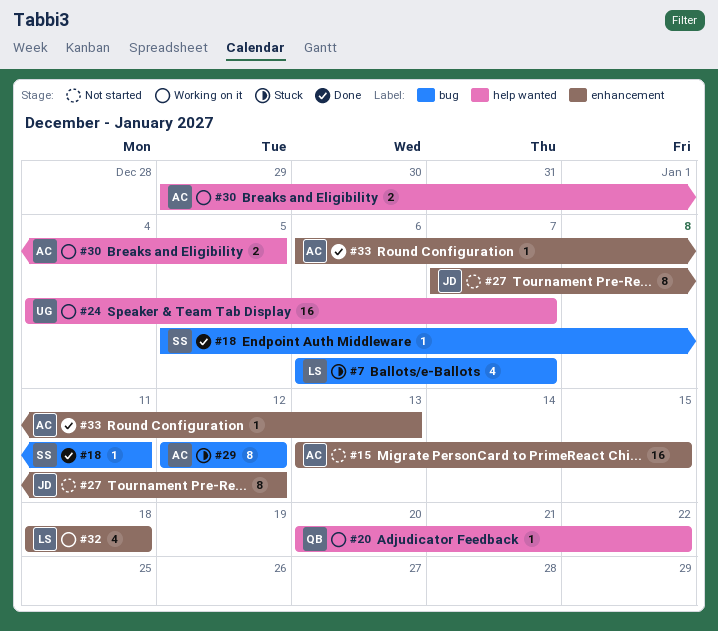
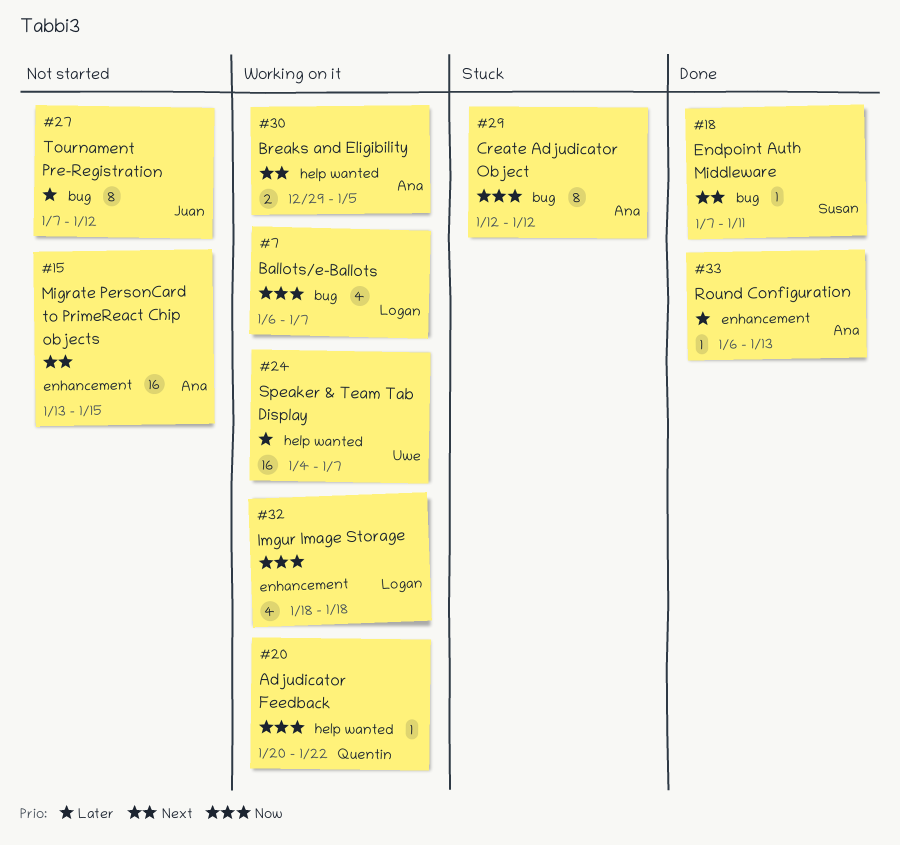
#7, status: Stuck -> Working on it
#18, start: Jan 5 -> Jan 7
#27, label: enhancement -> bug

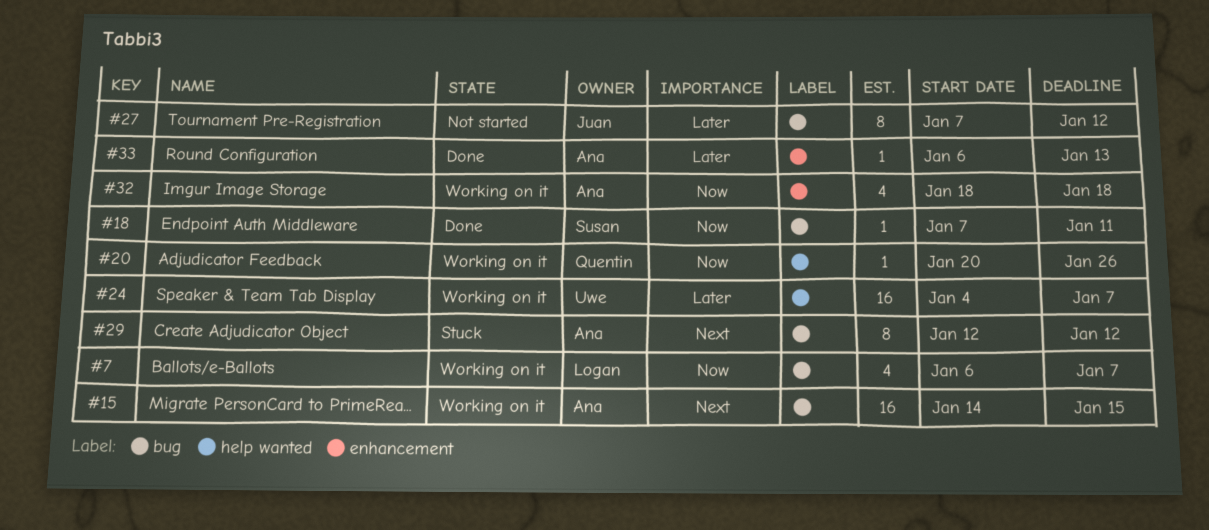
#15, status: Not started -> Working on it
#15, label: enhancement -> bug
#15, start: Jan 13 -> Jan 14
#18, priority: Next -> Now
#20, due: Jan 22 -> Jan 26
#29, priority: Now -> Next
#30: present -> none
#32, owner: Logan -> Ana

